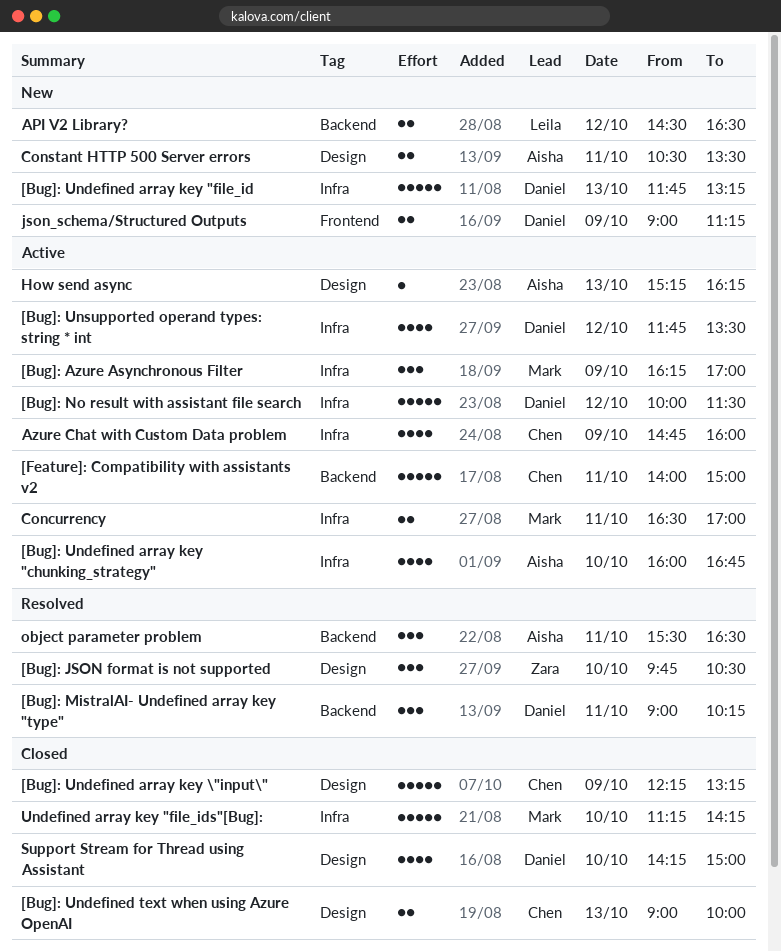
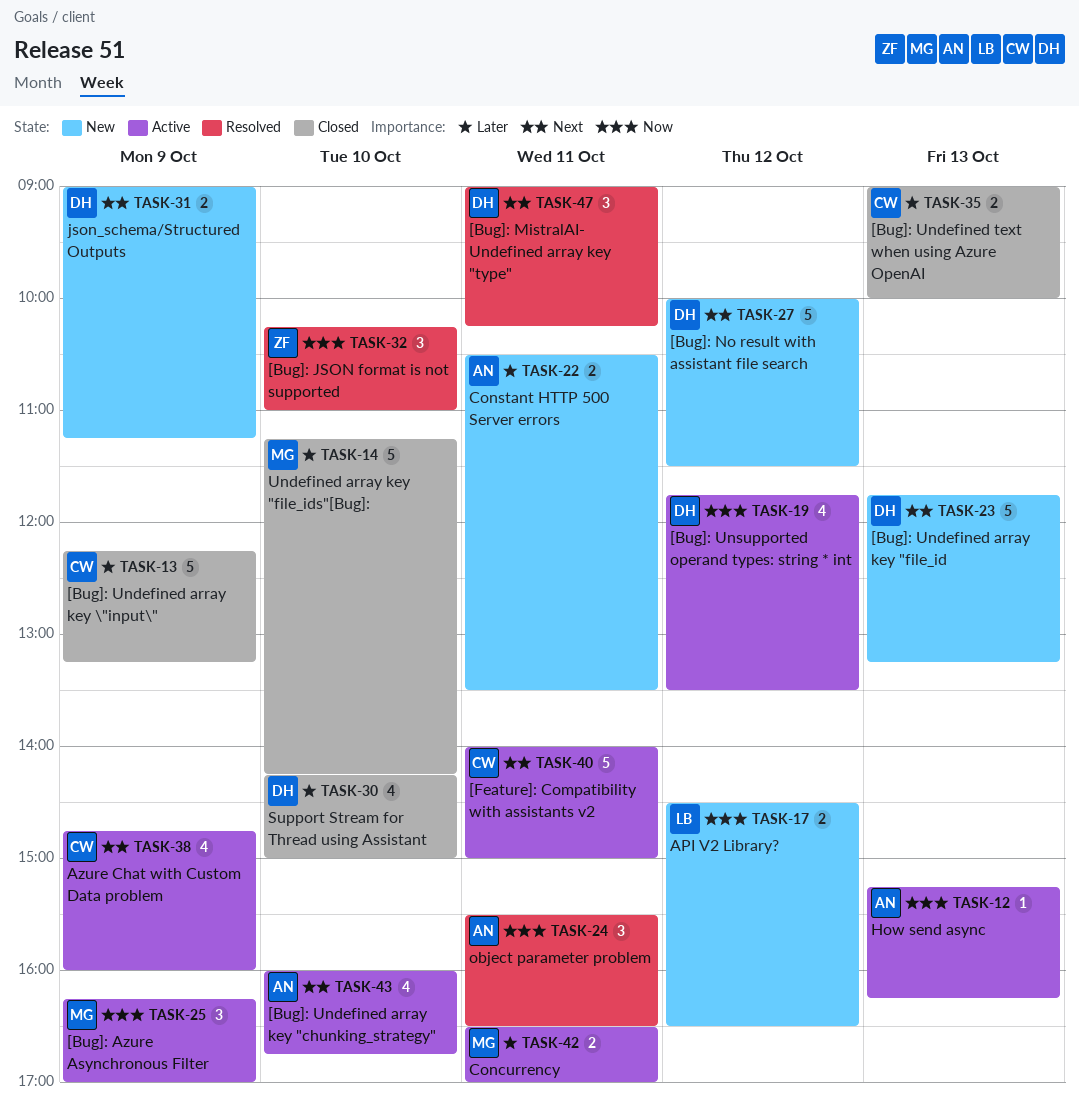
[Bug]: JSON format is not supported, begins: 09:45 -> 10:15
[Bug]: JSON format is not supported, ends: 10:30 -> 11:00
[Bug]: No result with assistant file search, status: Active -> New

